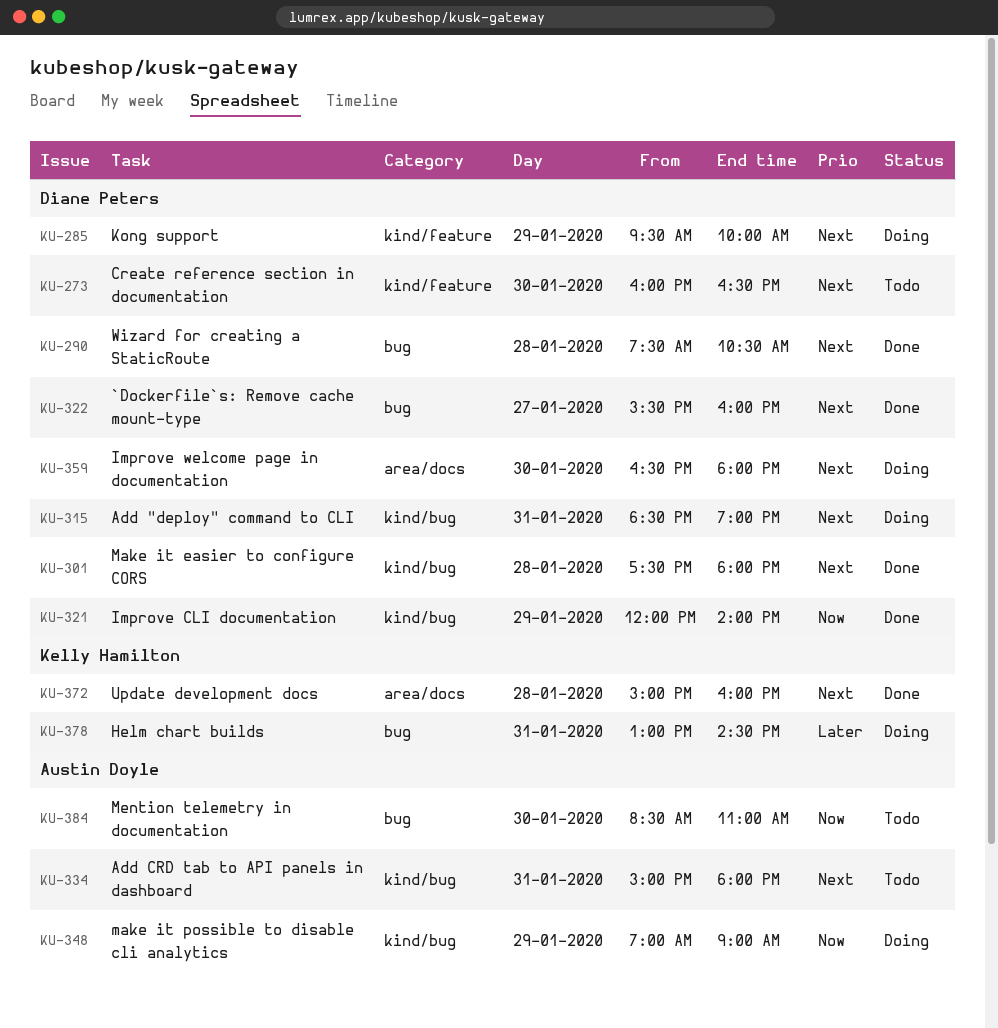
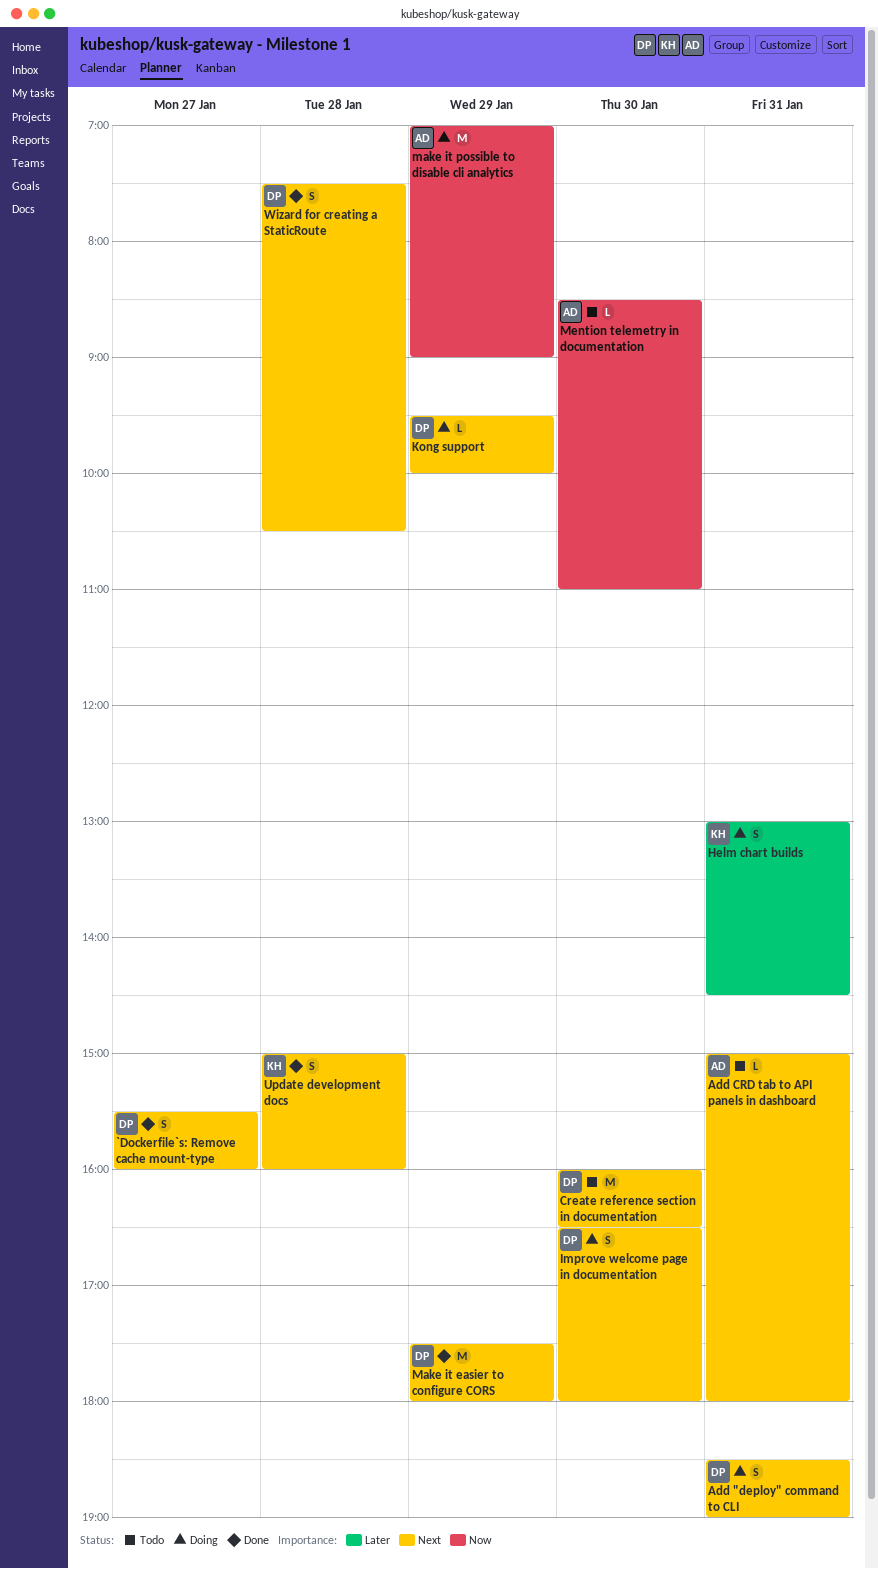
Improve CLI documentation: present -> none
Make it easier to configure CORS, day: Jan 28 -> Jan 29

